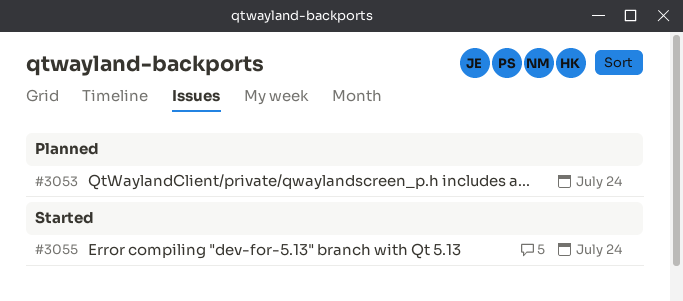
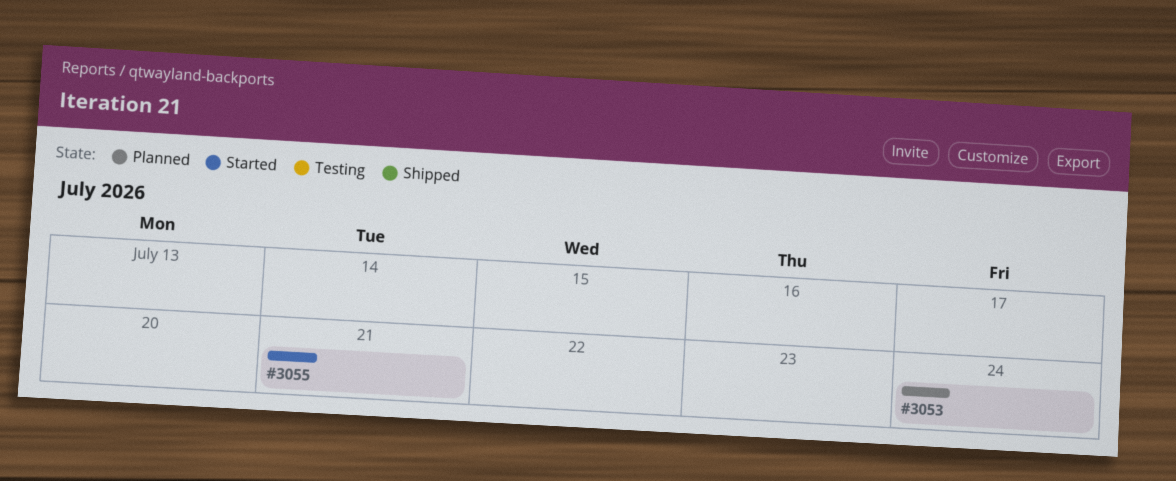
#3055, due: Jul 24 -> Jul 21

